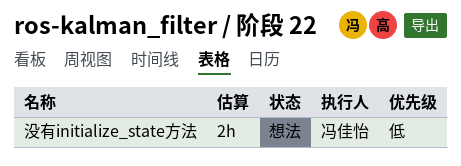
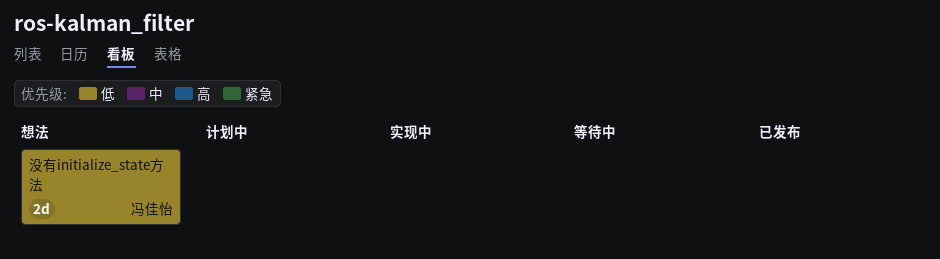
没有initialize_state方法, estimate: 2h -> 2d

